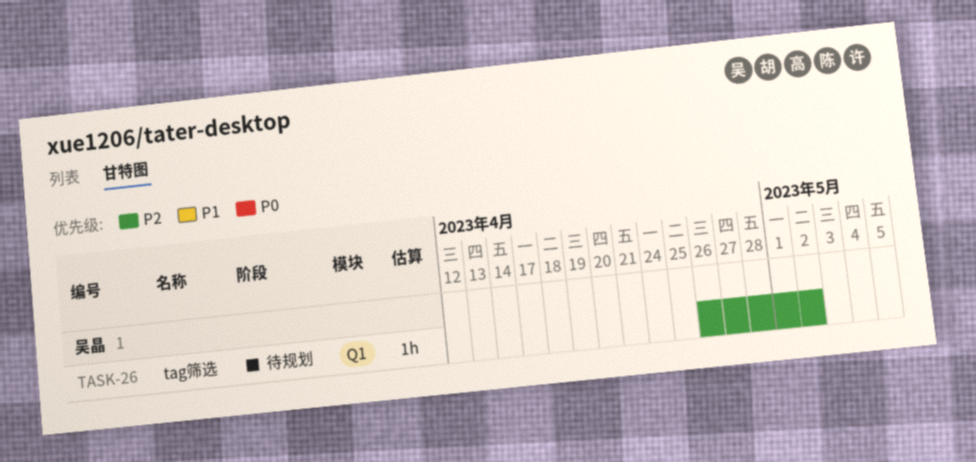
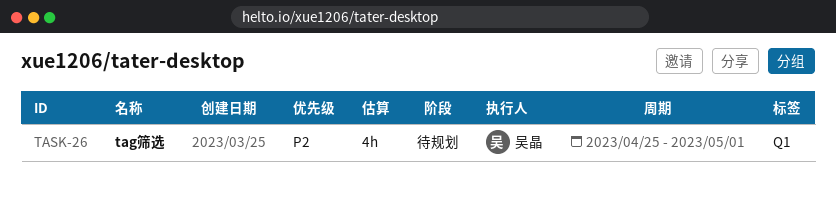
TASK-26, estimate: 1h -> 4h
TASK-26, start: Apr 26 -> Apr 25
TASK-26, due: May 2 -> May 1

